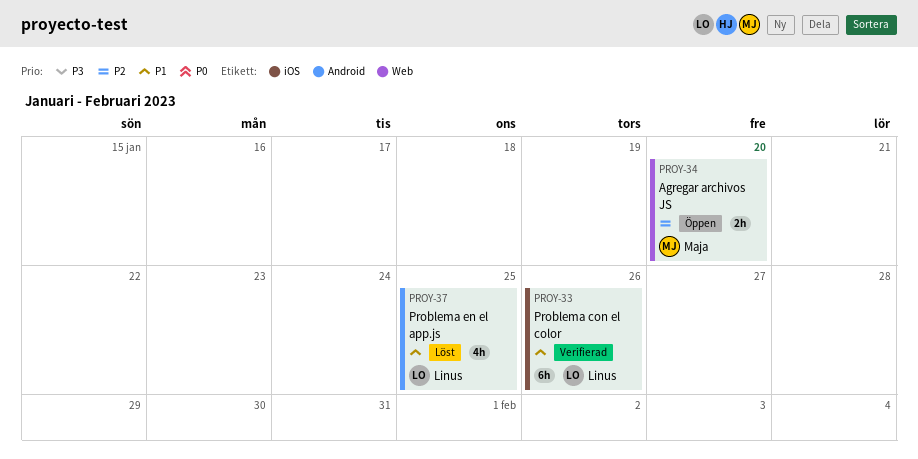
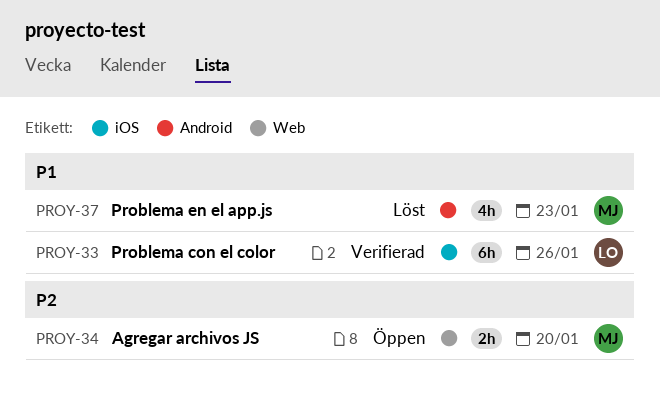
PROY-37, owner: Linus -> Maja
PROY-37, due: Jan 25 -> Jan 23

